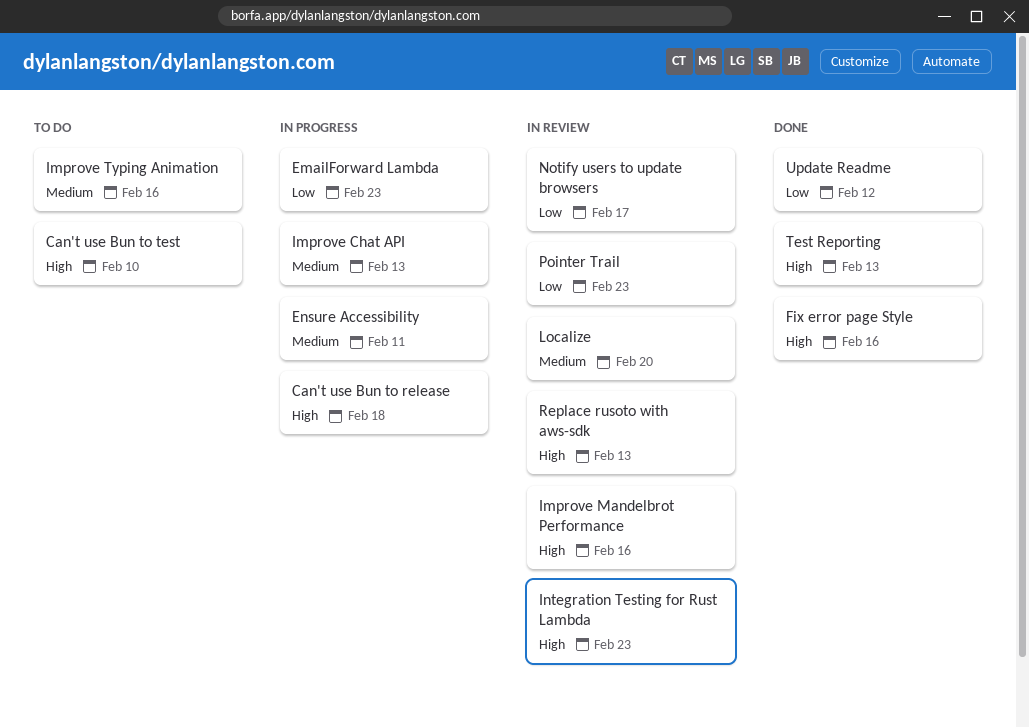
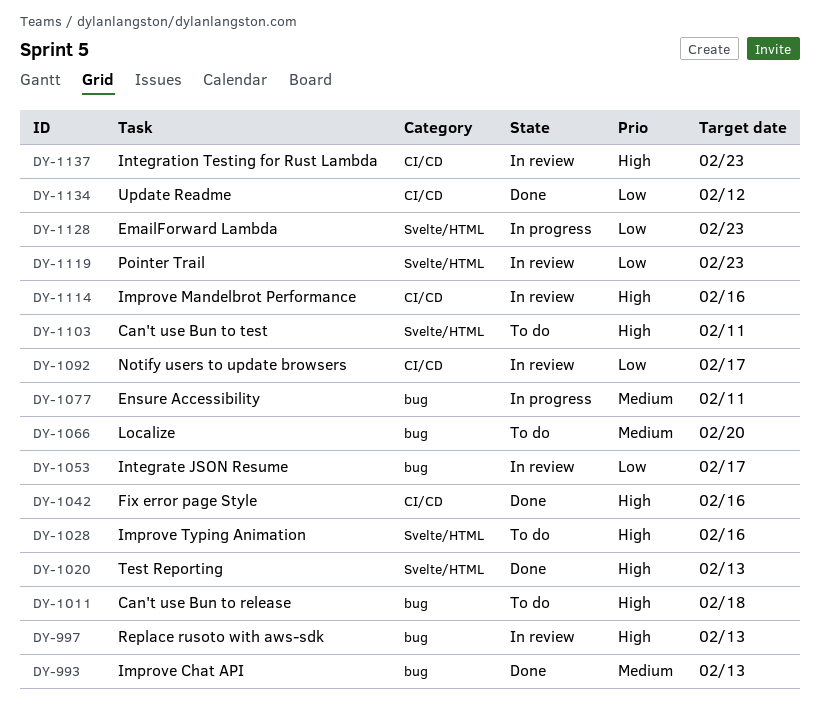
Can't use Bun to release, status: In progress -> To do
Can't use Bun to test, due: Feb 10 -> Feb 11
Improve Chat API, status: In progress -> Done
Improve Typing Animation, priority: Medium -> High
Integrate JSON Resume: none -> present
Localize, status: In review -> To do

